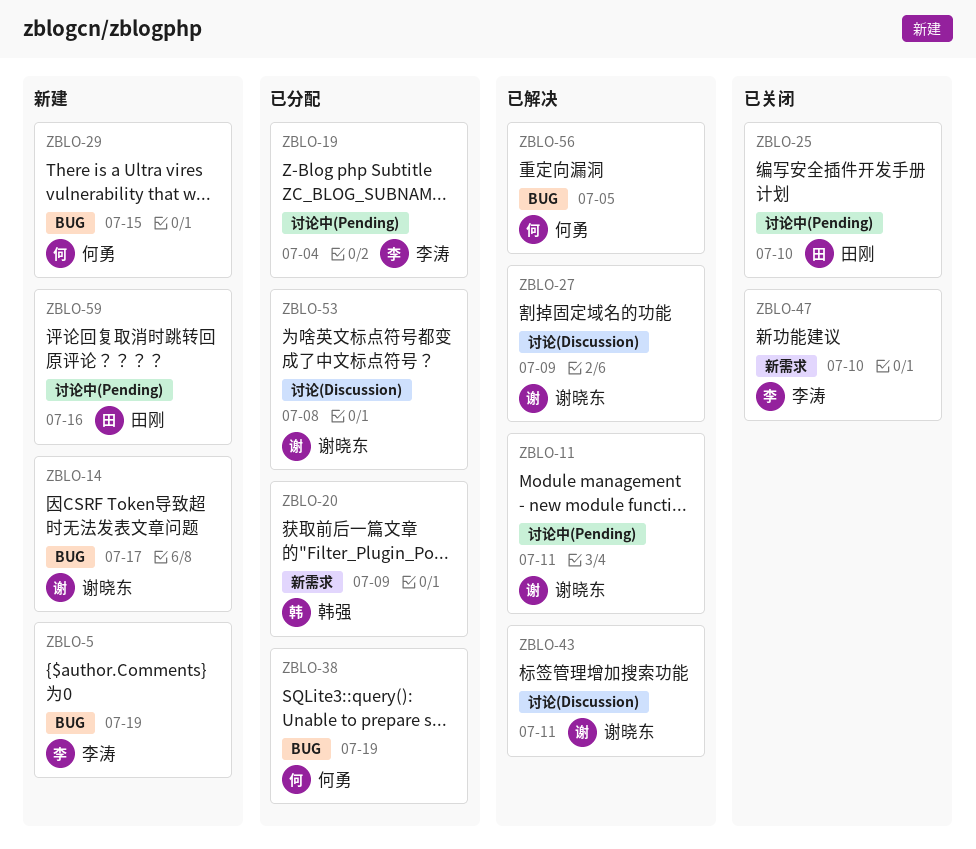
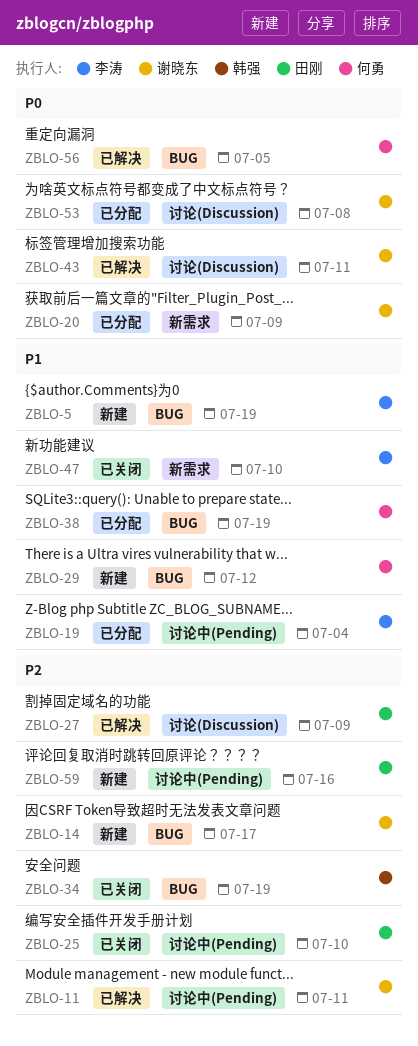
ZBLO-20, owner: 韩强 -> 谢晓东
ZBLO-27, owner: 谢晓东 -> 田刚
ZBLO-29, due: Jul 15 -> Jul 12
ZBLO-34: none -> present

